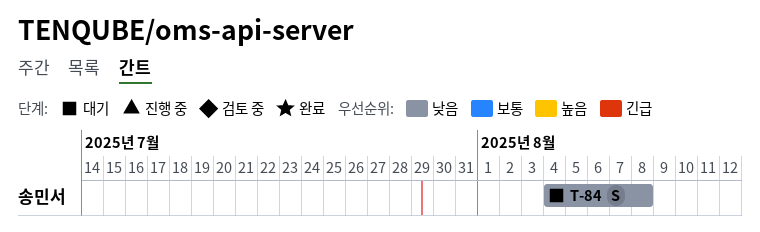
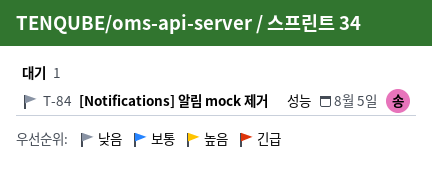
T-84, due: Aug 8 -> Aug 5

